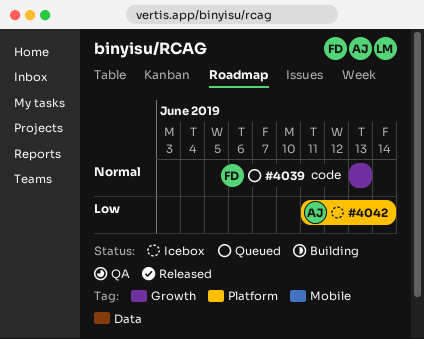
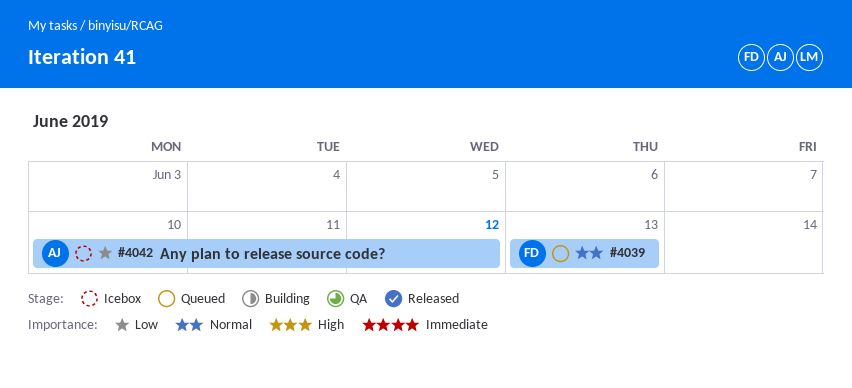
#4042, start: Jun 11 -> Jun 10
#4042, due: Jun 14 -> Jun 12

